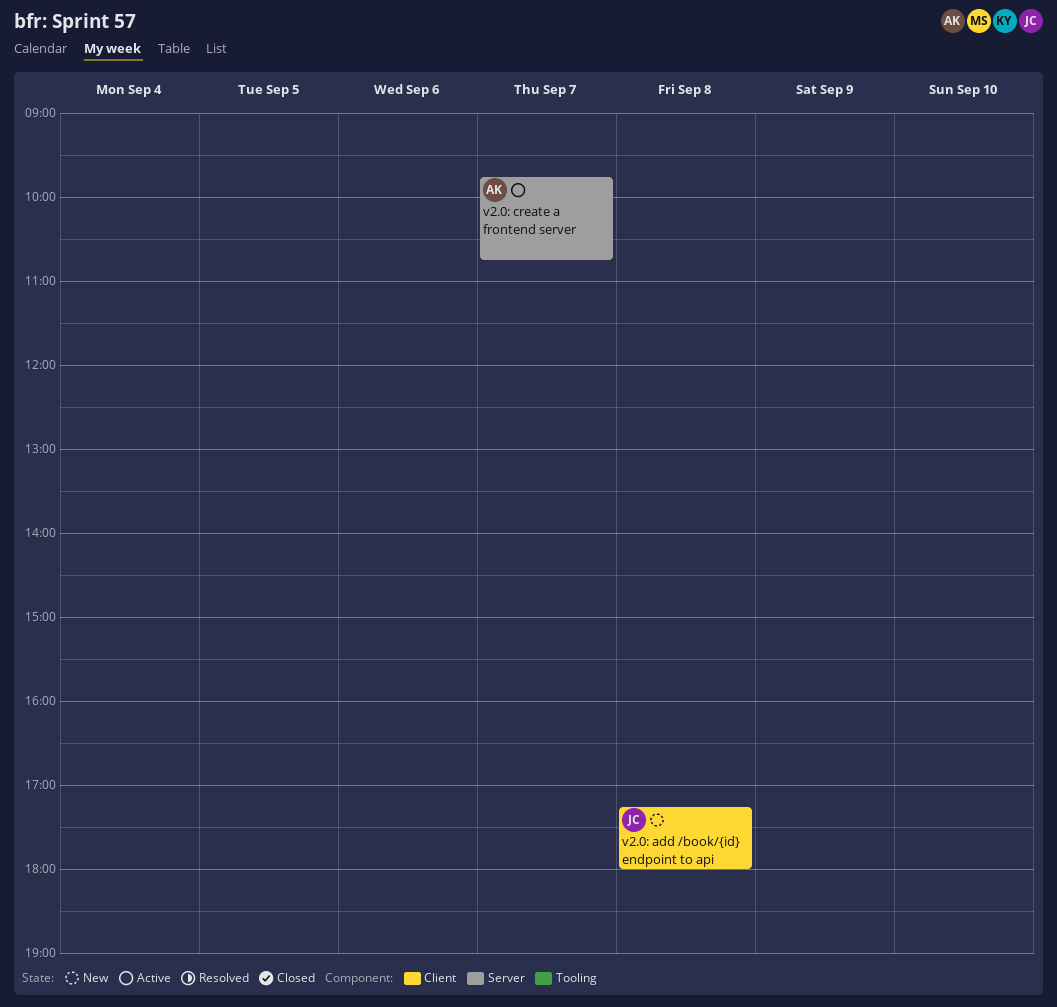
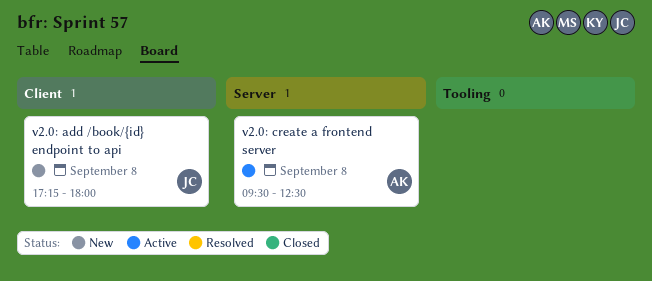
v2.0: create a frontend server, day: Sep 7 -> Sep 8
v2.0: create a frontend server, begins: 09:45 -> 09:30
v2.0: create a frontend server, ends: 10:45 -> 12:30

